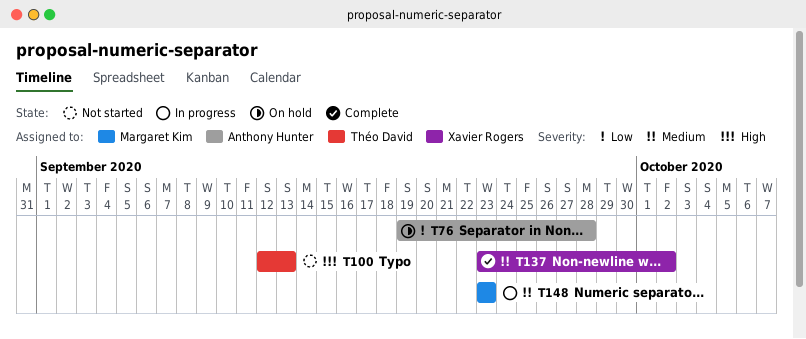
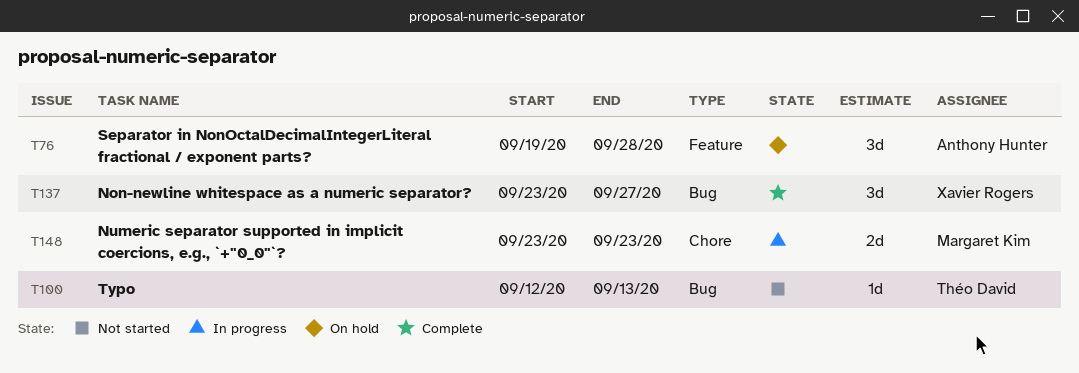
T137, due: Oct 2 -> Sep 27

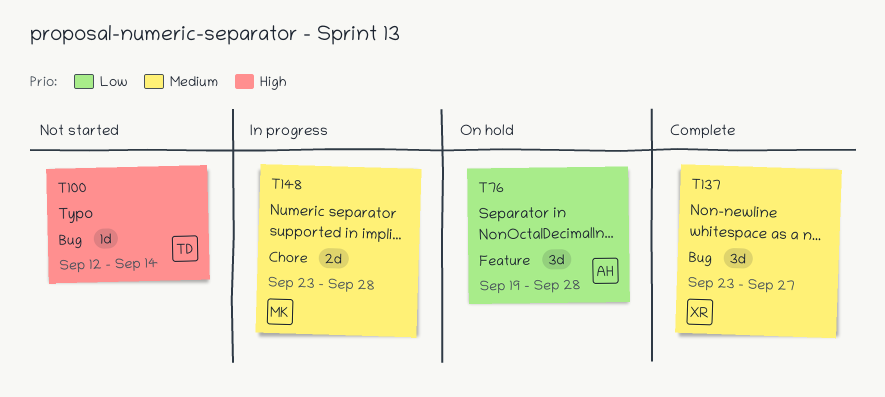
T100, due: Sep 13 -> Sep 14
T148, due: Sep 23 -> Sep 28

